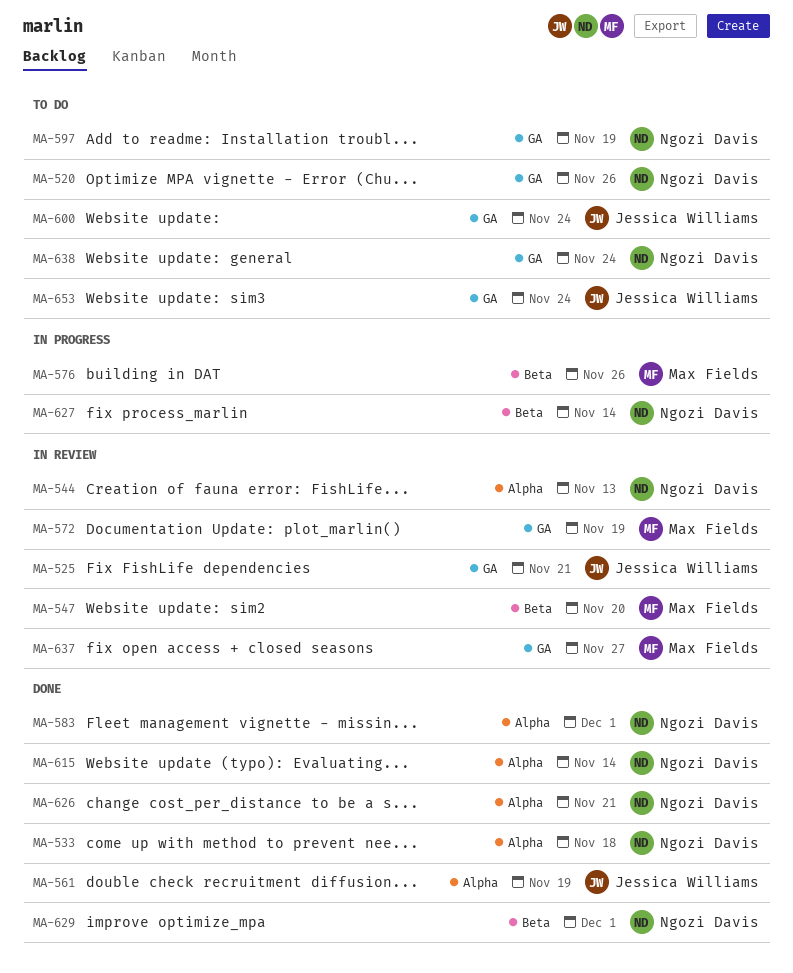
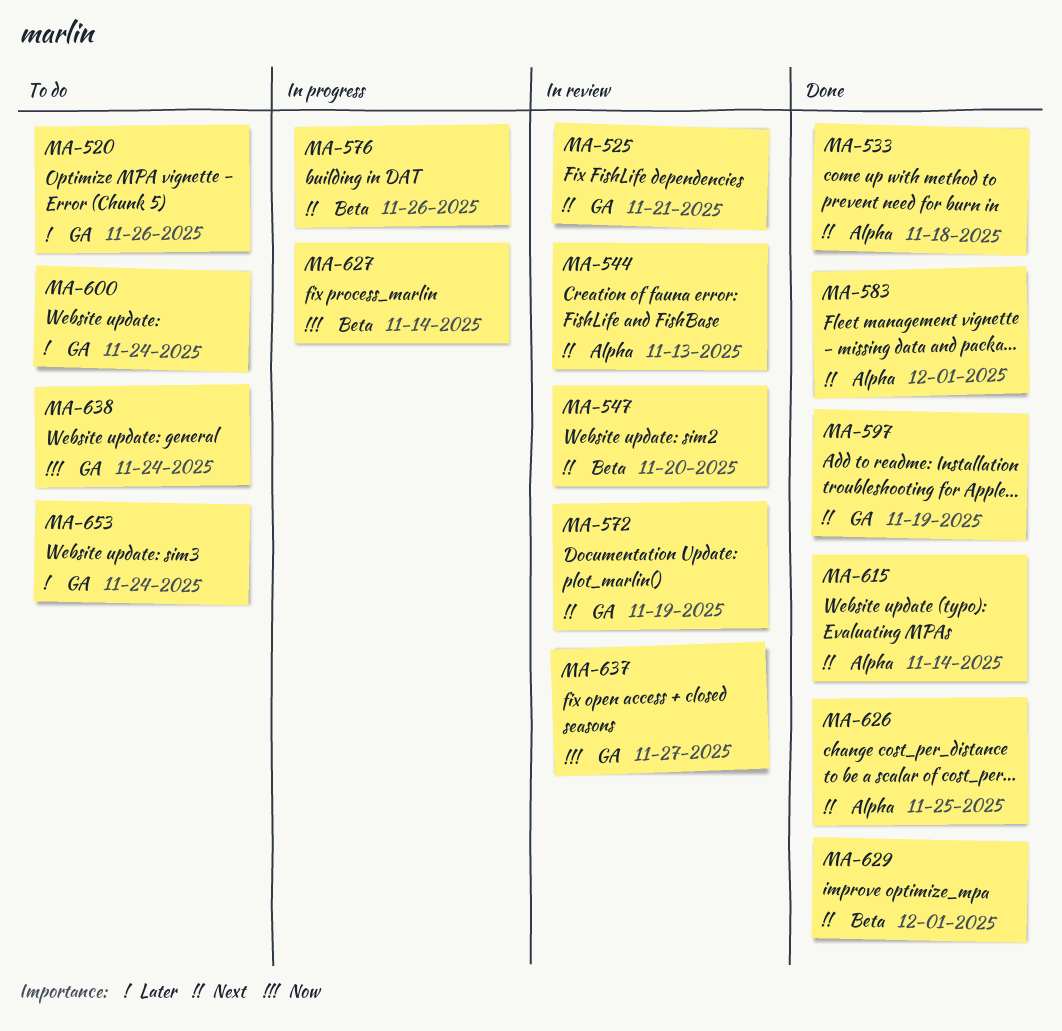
MA-561: present -> none
MA-597, status: To do -> Done
MA-626, due: Nov 21 -> Nov 25

